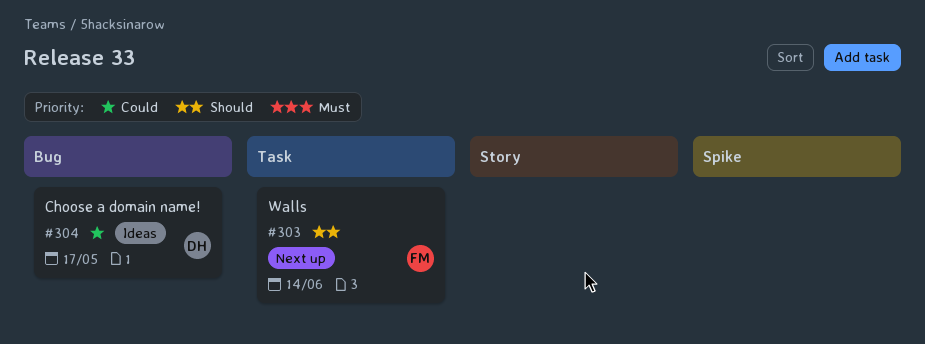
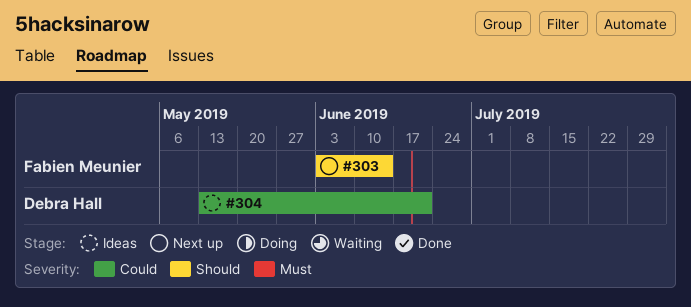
#304, due: May 17 -> Jun 21

